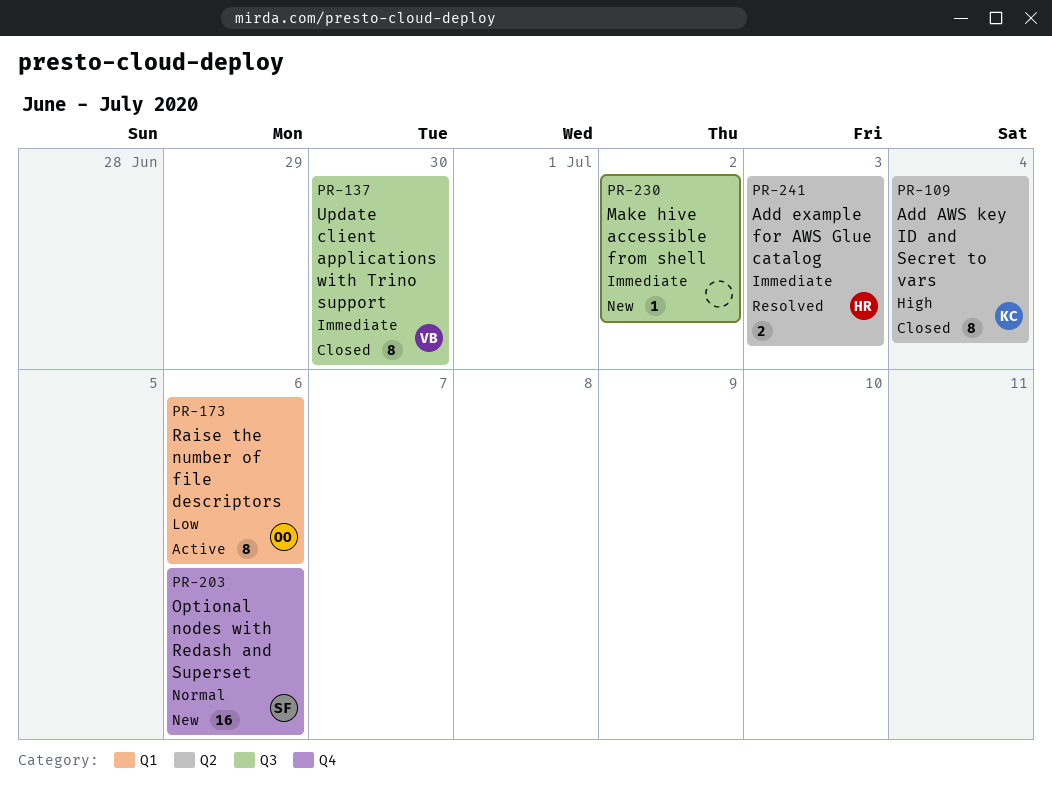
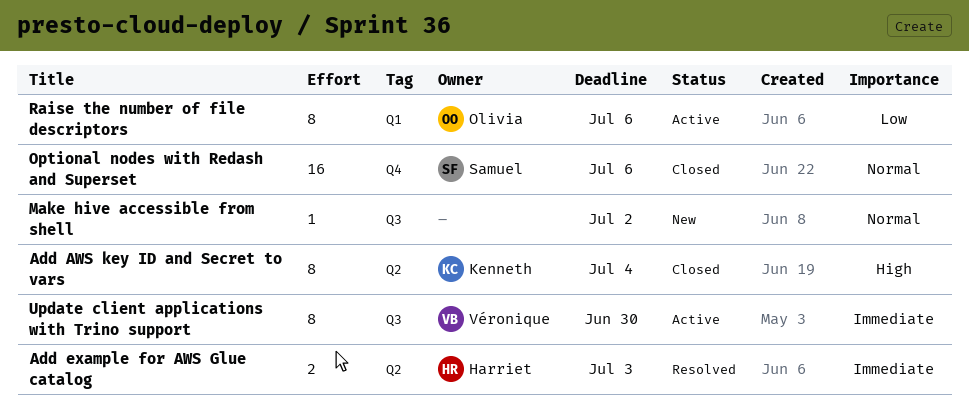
Make hive accessible from shell, priority: Immediate -> Normal
Optional nodes with Redash and Superset, status: New -> Closed
Update client applications with Trino support, status: Closed -> Active

